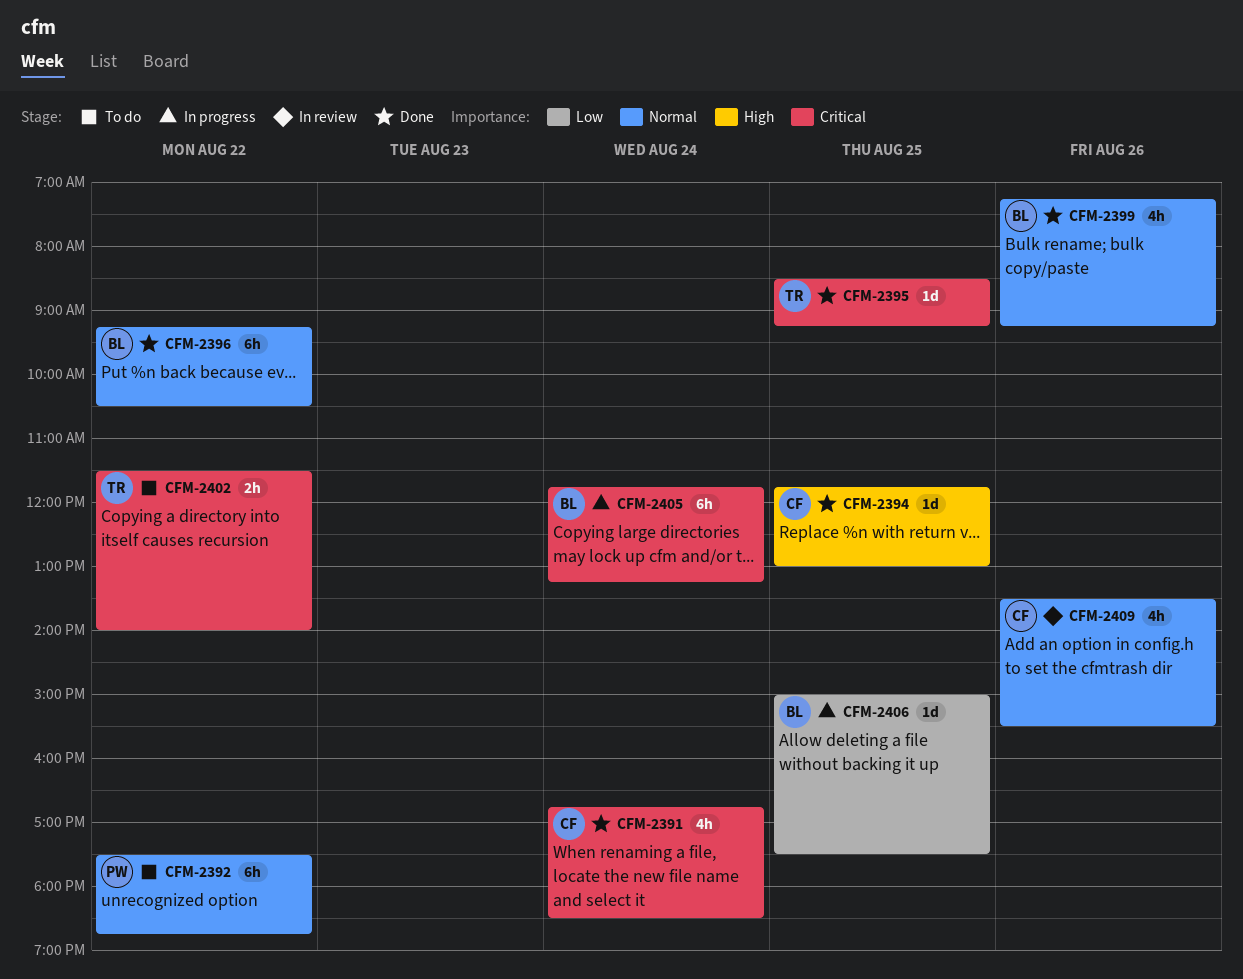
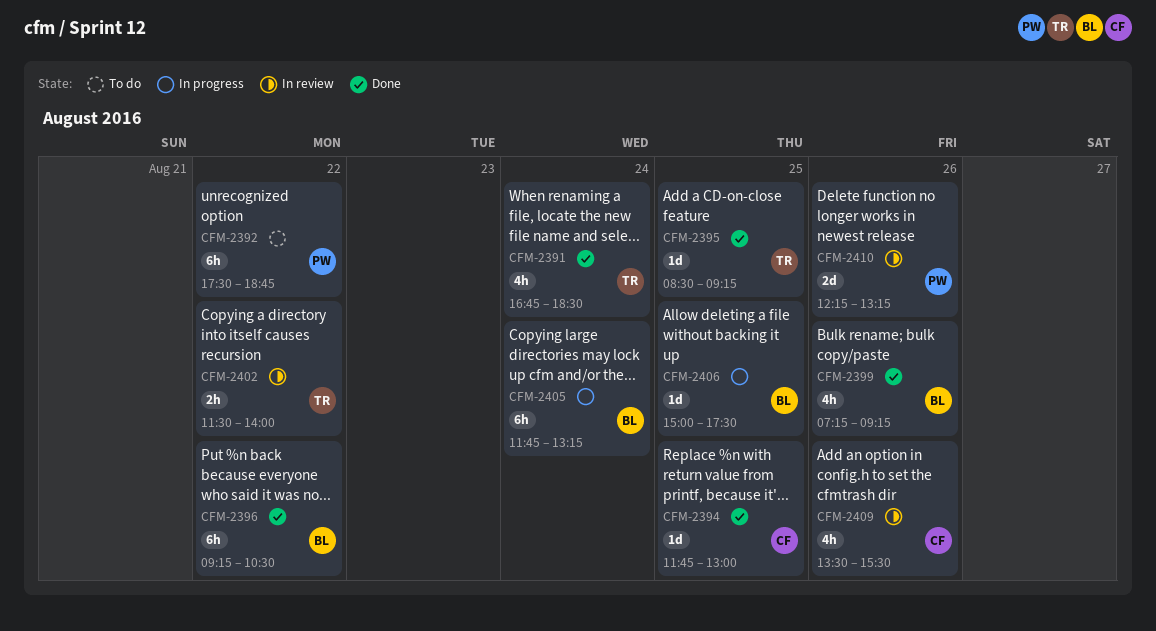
CFM-2391, owner: CF -> TR
CFM-2402, status: To do -> In review
CFM-2410: none -> present

